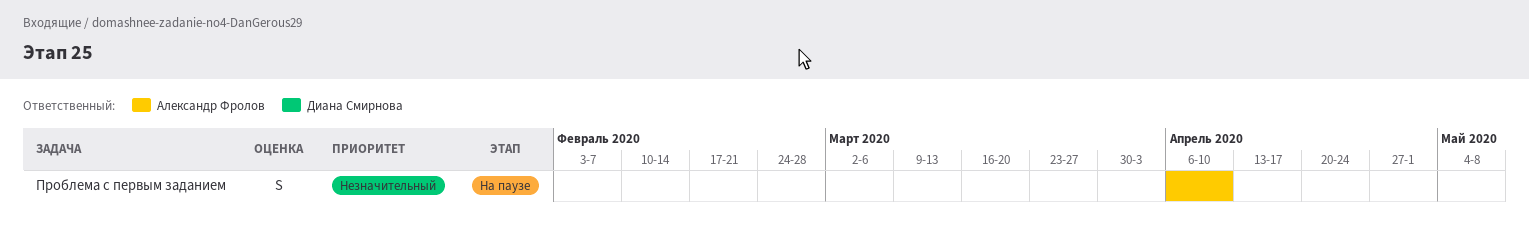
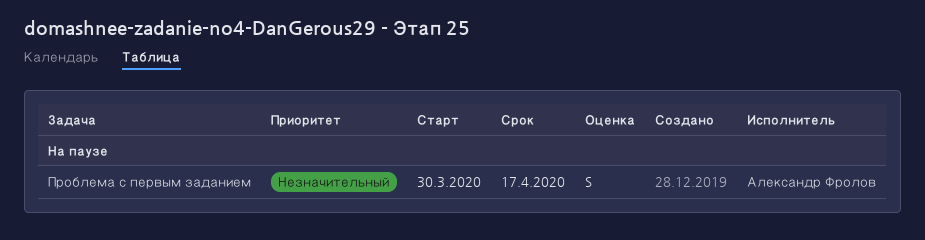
Проблема с первым заданием, start: Apr 6 -> Mar 30
Проблема с первым заданием, due: Apr 10 -> Apr 17

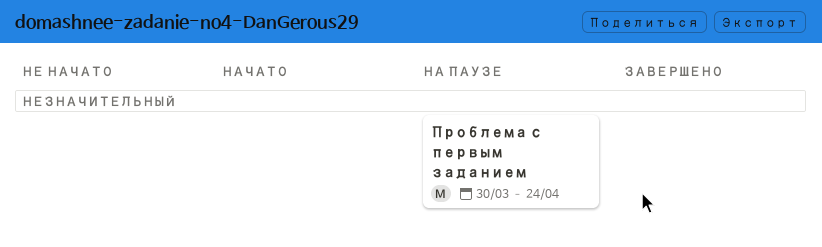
Проблема с первым заданием, estimate: S -> M
Проблема с первым заданием, due: Apr 17 -> Apr 24

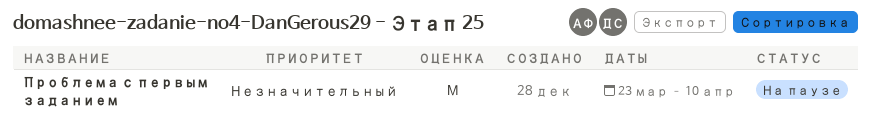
Проблема с первым заданием, start: Mar 30 -> Mar 23
Проблема с первым заданием, due: Apr 24 -> Apr 10

